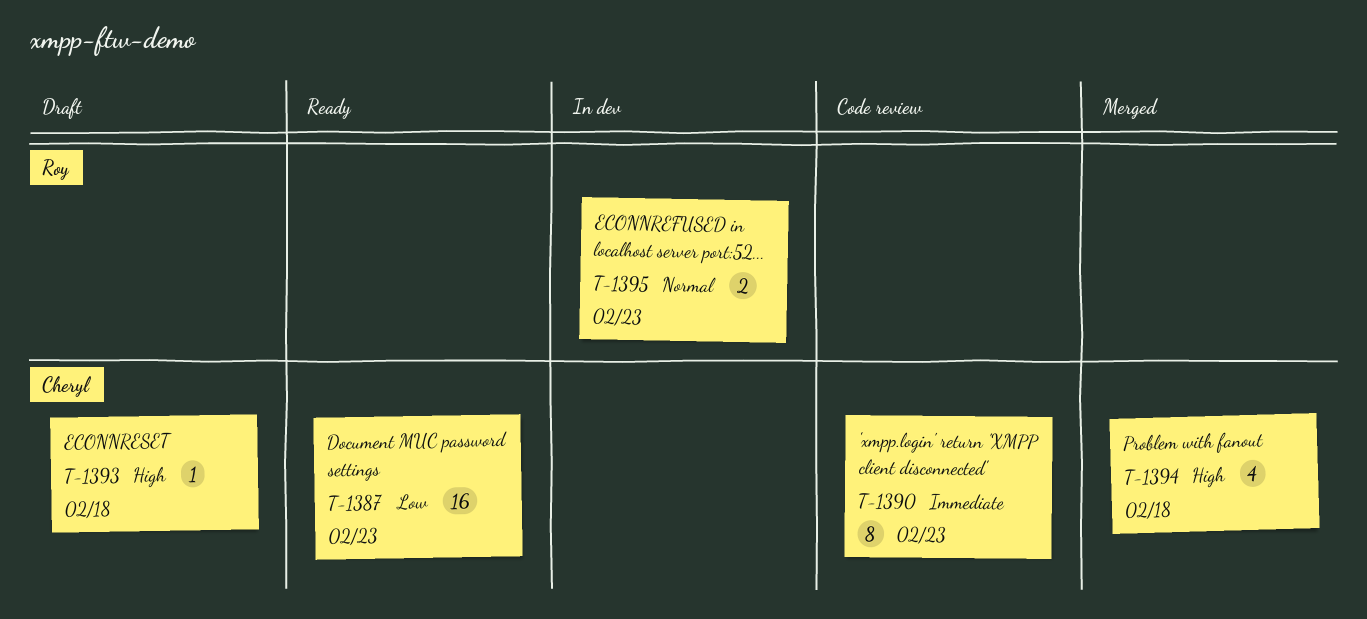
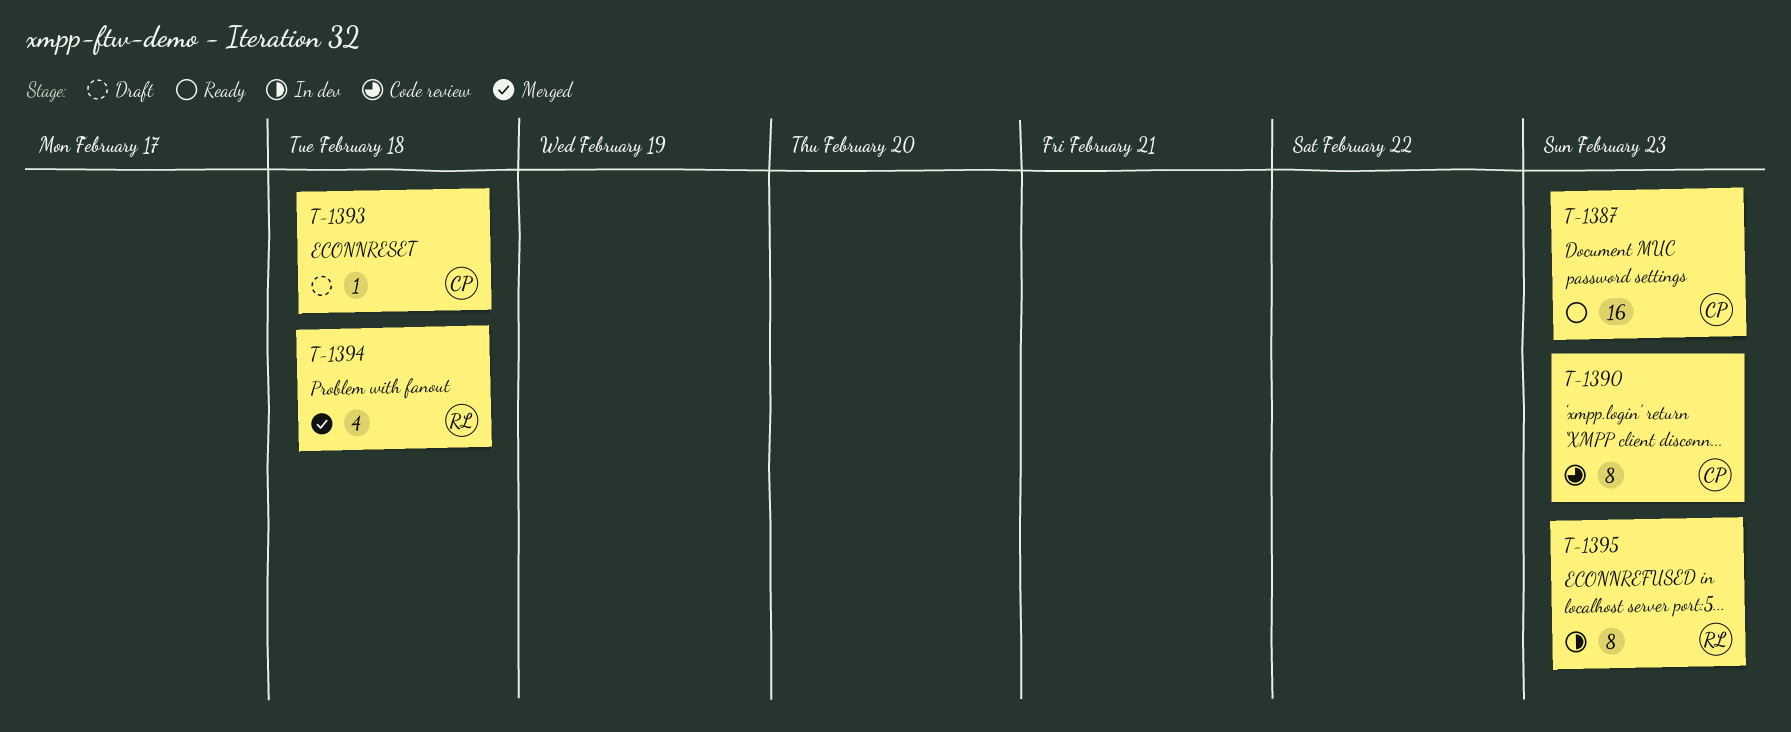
T-1394, owner: Cheryl -> Roy
T-1395, estimate: 2 -> 8

